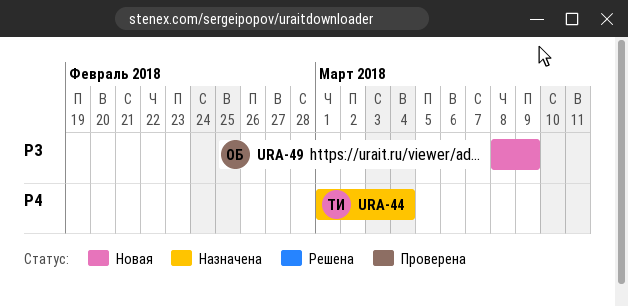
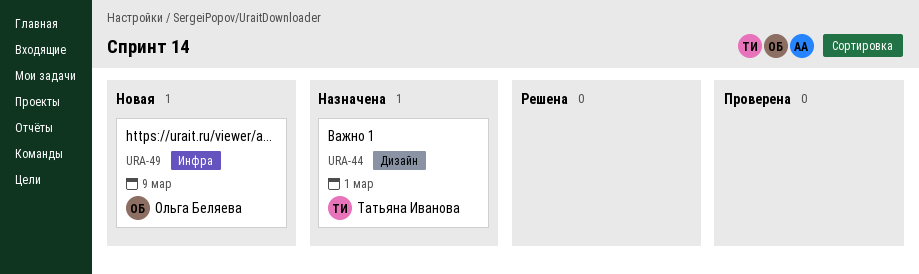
URA-44, due: Mar 4 -> Mar 1

